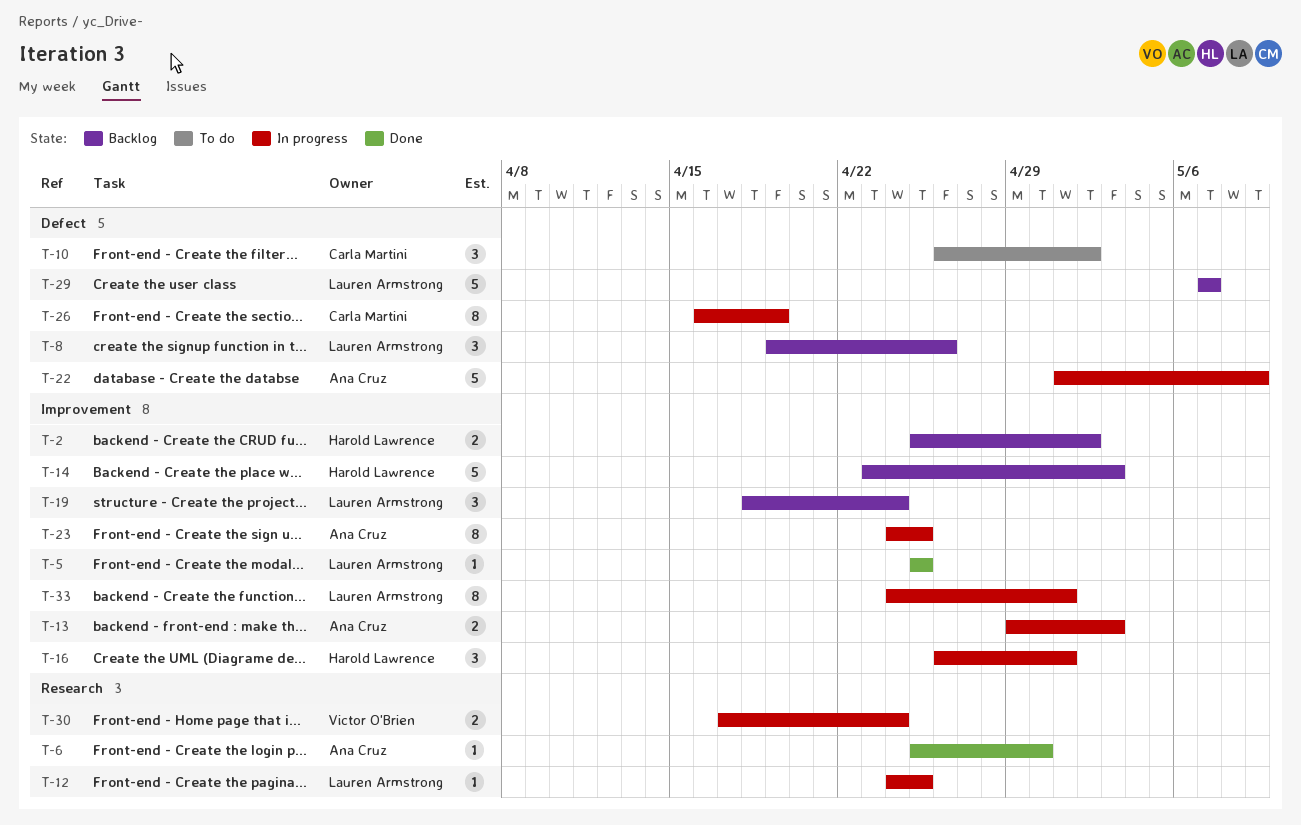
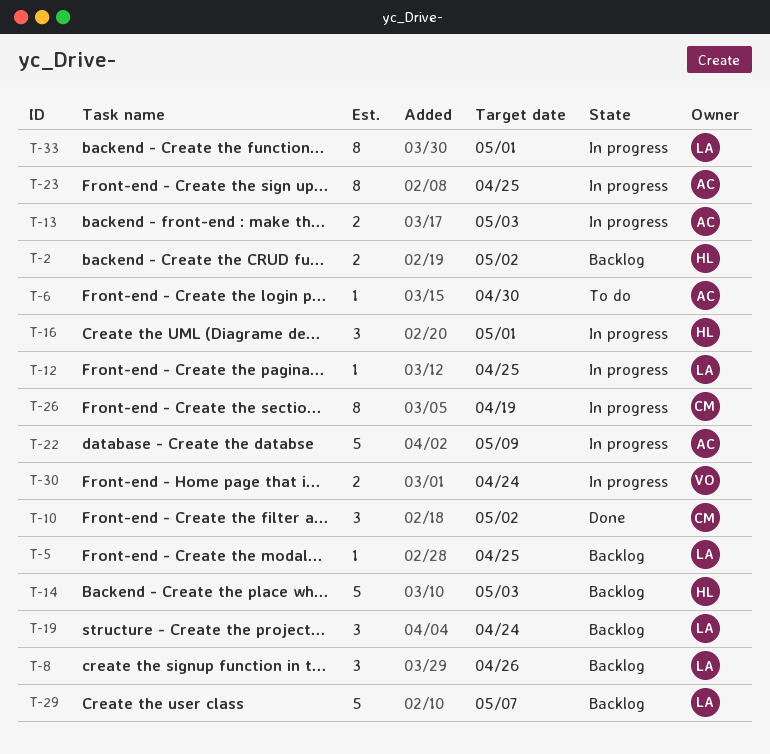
T-5, status: Done -> Backlog
T-6, status: Done -> To do
T-10, status: To do -> Done

